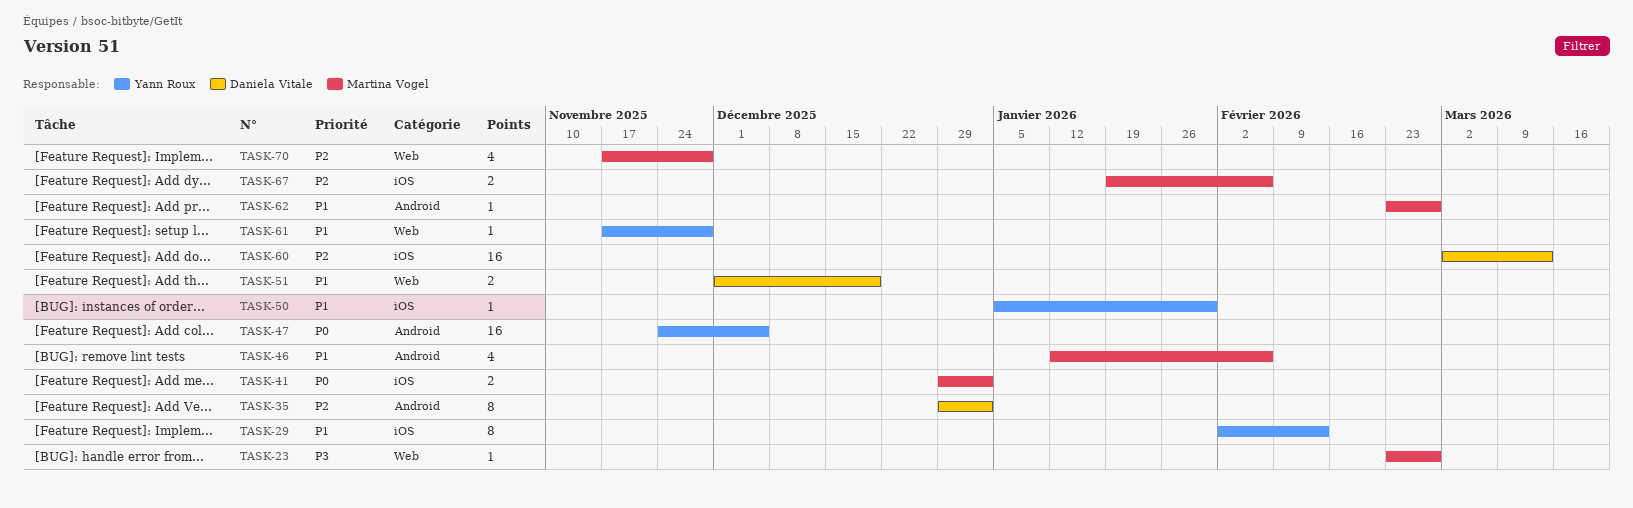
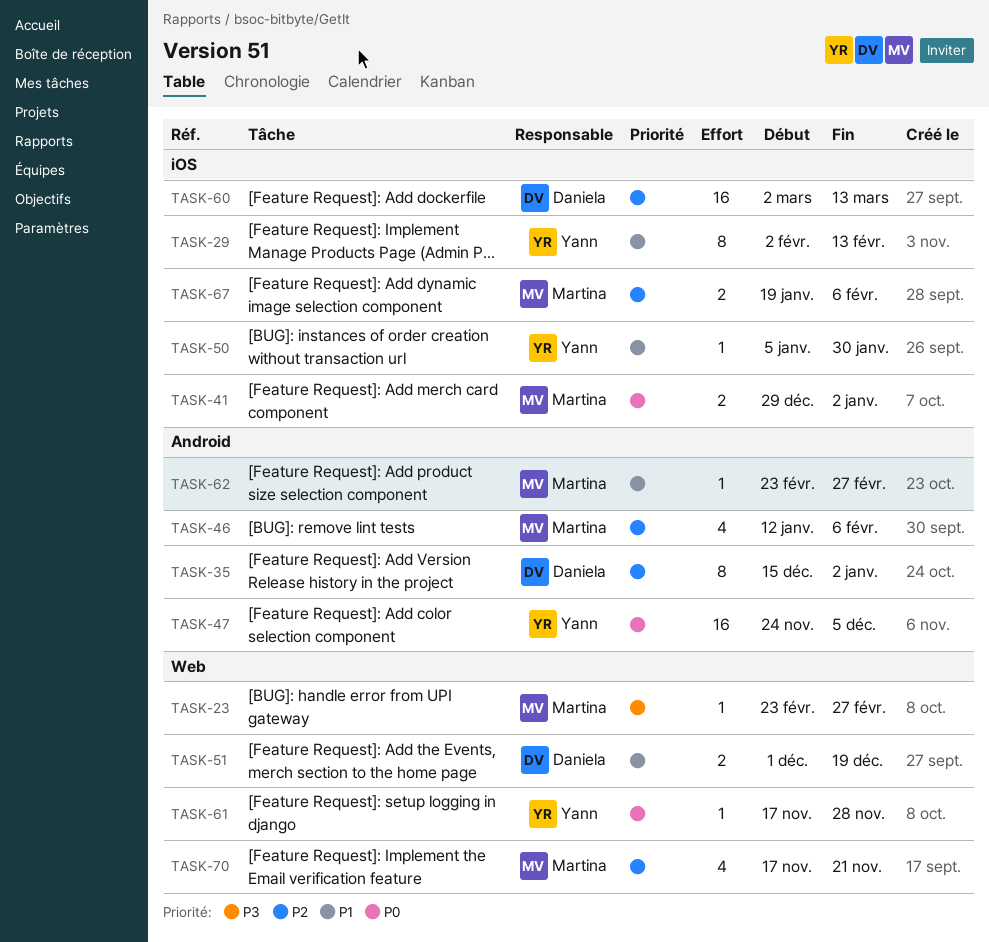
TASK-35, start: Dec 29 -> Dec 15
TASK-46, priority: P1 -> P2
TASK-61, priority: P1 -> P0
TASK-70, due: Nov 28 -> Nov 21

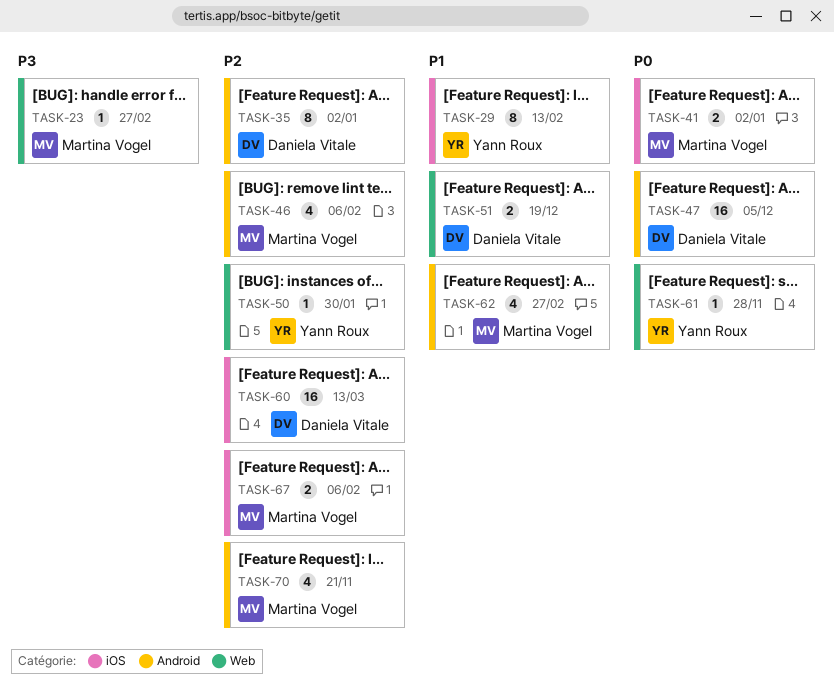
TASK-47, owner: Yann Roux -> Daniela Vitale
TASK-50, priority: P1 -> P2
TASK-50, label: iOS -> Web
TASK-62, estimate: 1 -> 4
TASK-70, label: Web -> Android

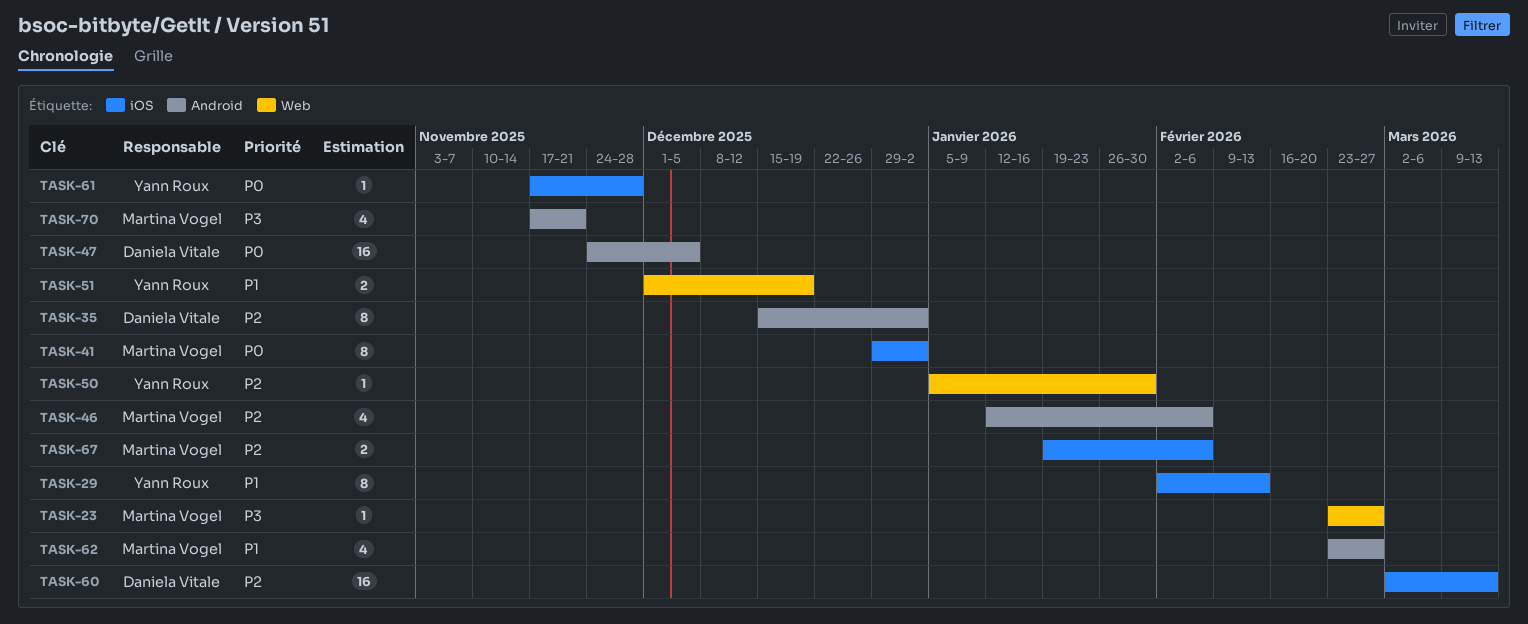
TASK-41, estimate: 2 -> 8
TASK-51, owner: Daniela Vitale -> Yann Roux
TASK-61, label: Web -> iOS
TASK-70, priority: P2 -> P3

